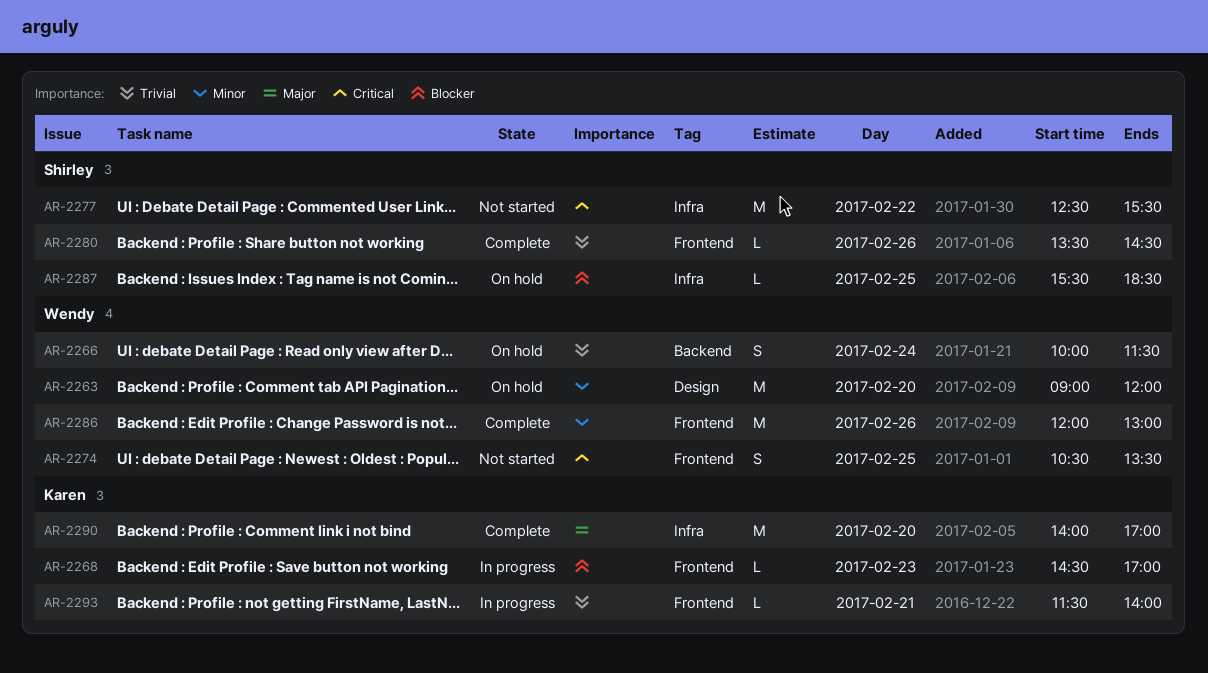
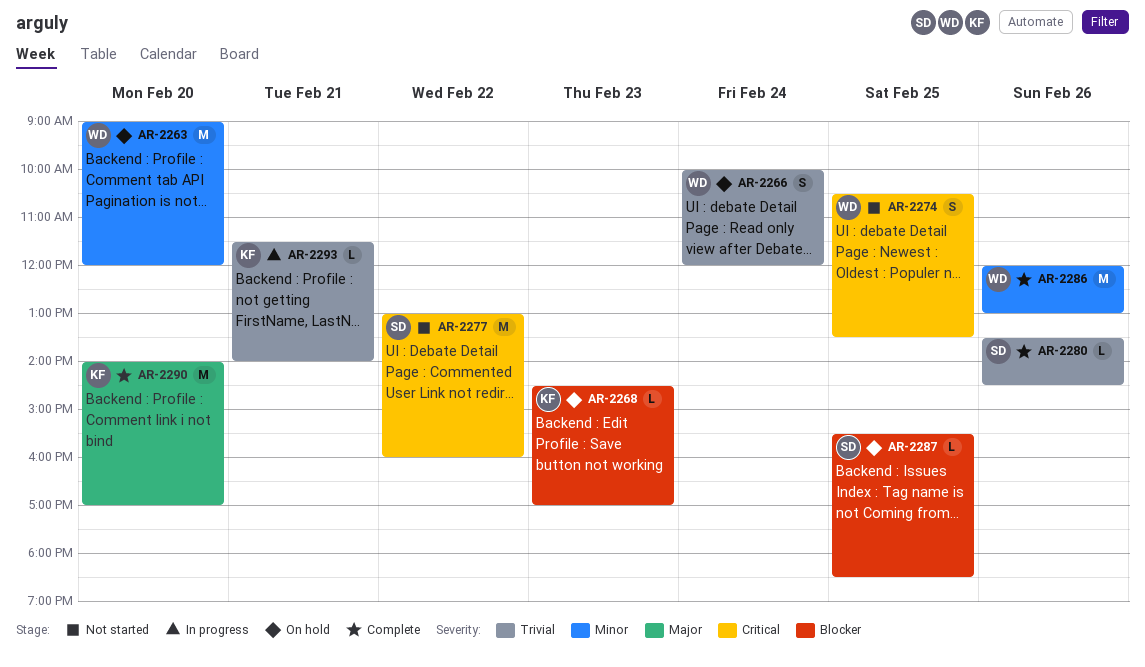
AR-2266, ends: 11:30 -> 12:00
AR-2268, status: In progress -> On hold
AR-2277, begins: 12:30 -> 13:00
AR-2277, ends: 15:30 -> 16:00

